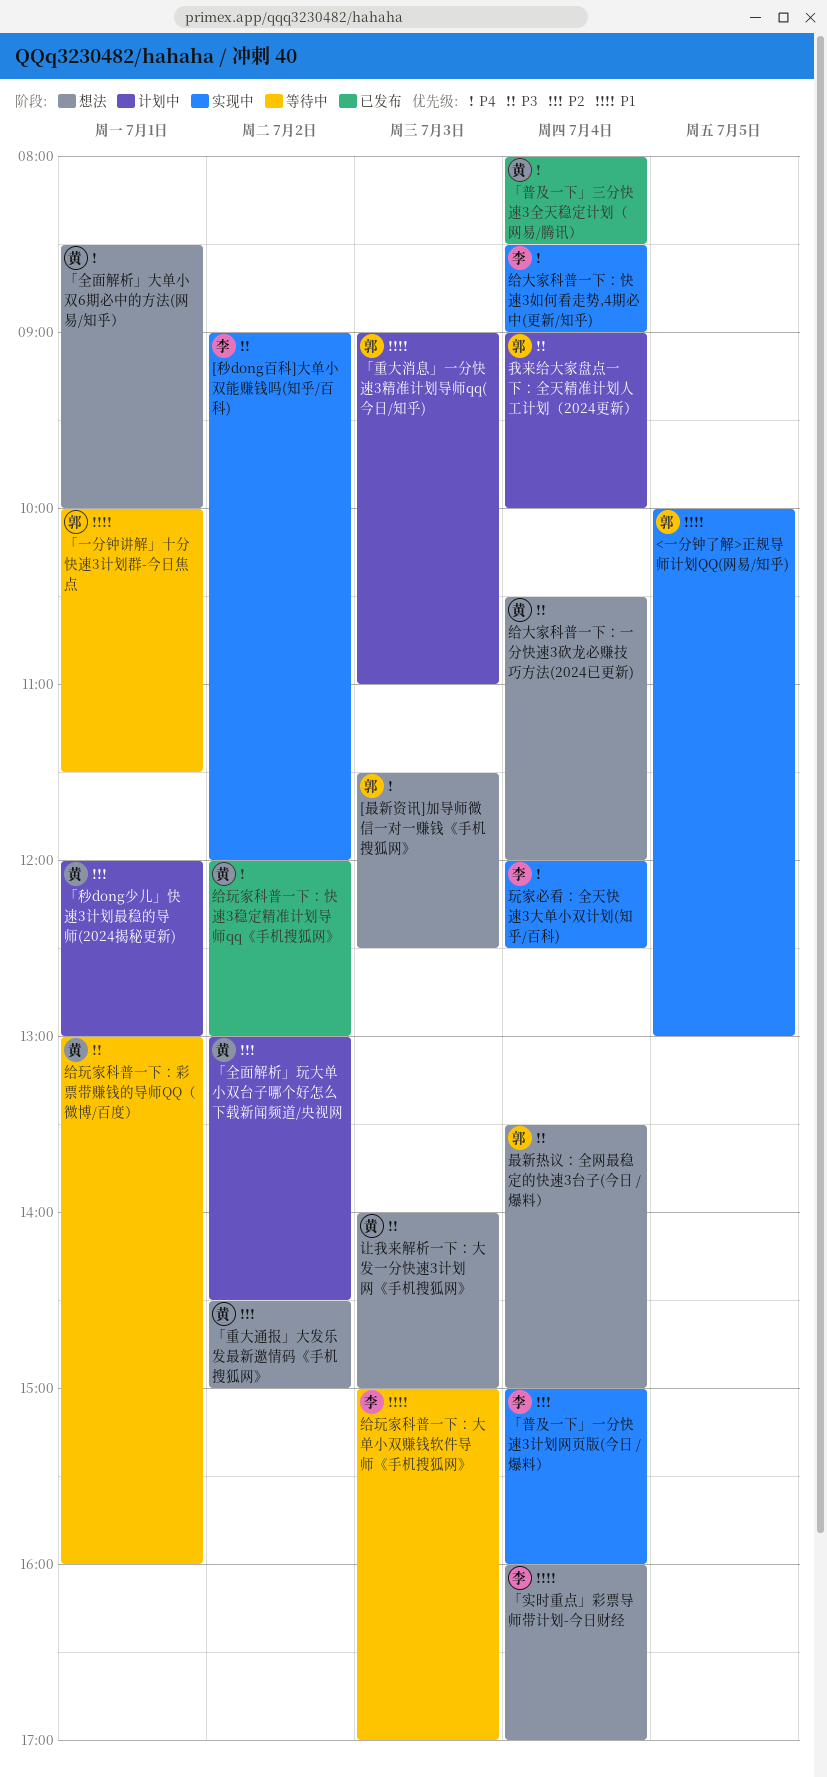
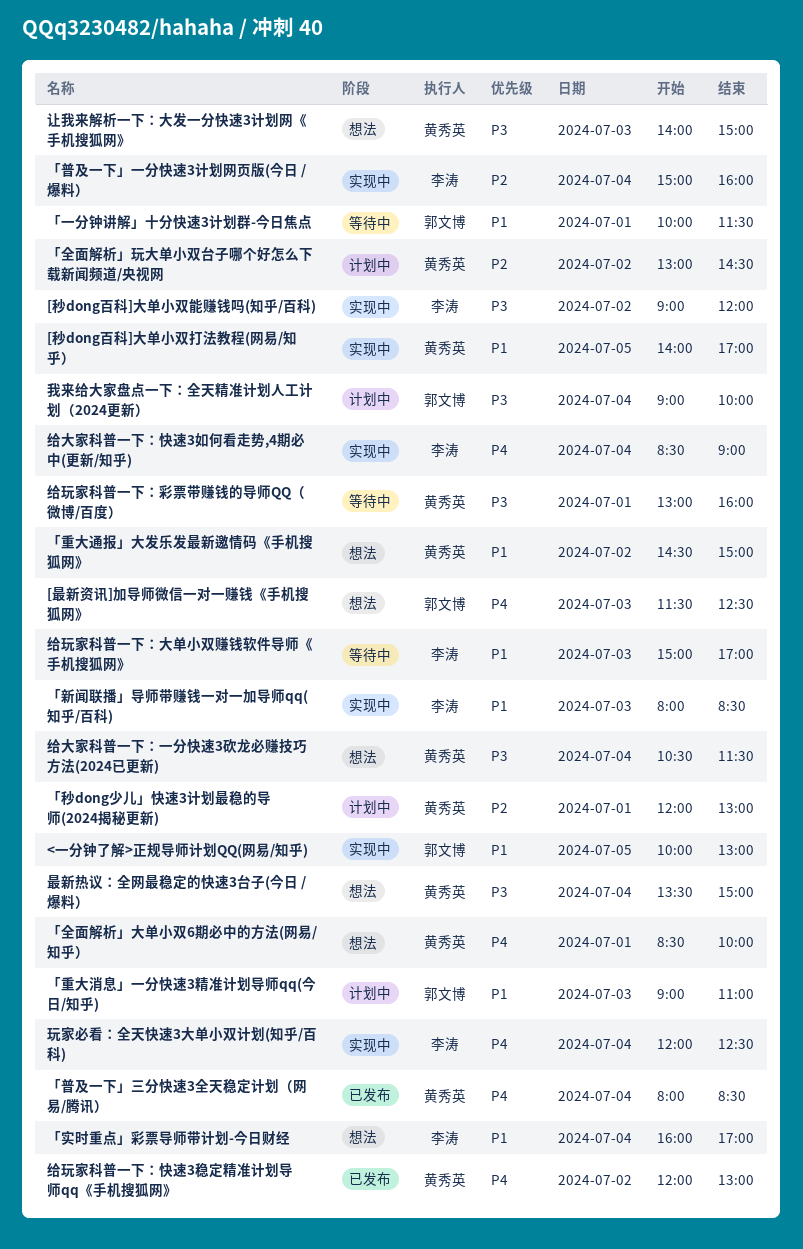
[秒dong百科]大单小双打法教程(网易/知乎）: none -> present
「新闻联播」导师带赚钱一对一加导师qq(知乎/百科): none -> present
「重大通报」大发乐发最新邀情码《手机搜狐网》, priority: P2 -> P1
最新热议：全网最稳定的快速3台子(今日 / 爆料）, owner: 郭文博 -> 黄秀英
给大家科普一下：一分快速3砍龙必赚技巧方法(2024已更新), ends: 12:00 -> 11:30

